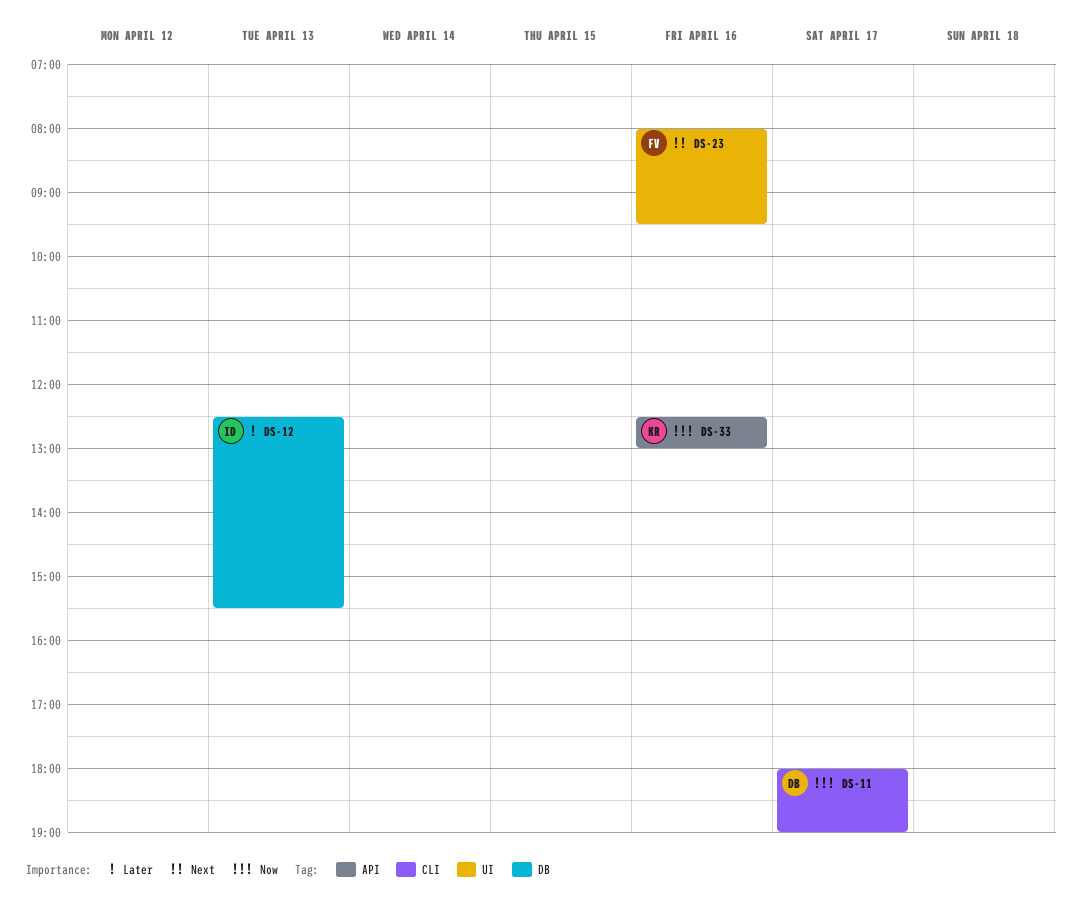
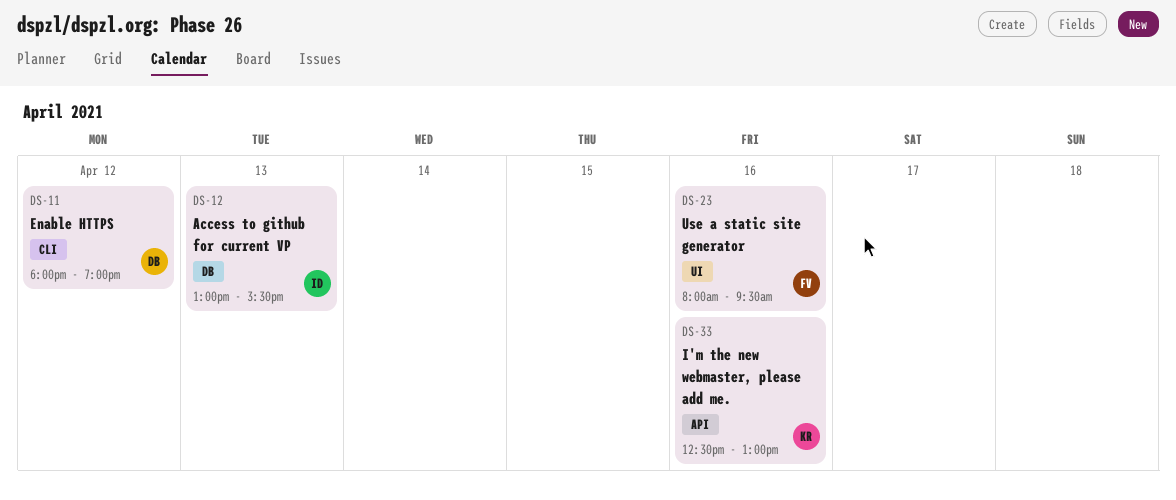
DS-11, day: Apr 17 -> Apr 12
DS-12, begins: 12:30 -> 13:00

